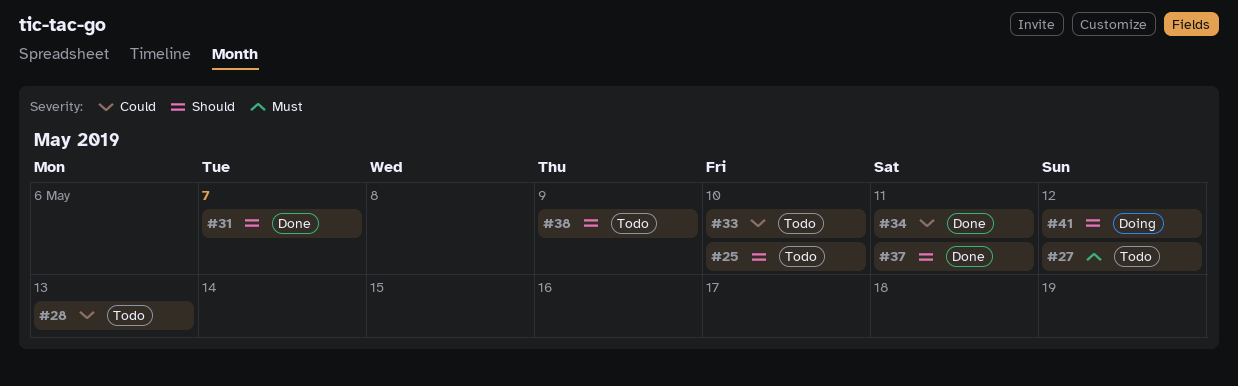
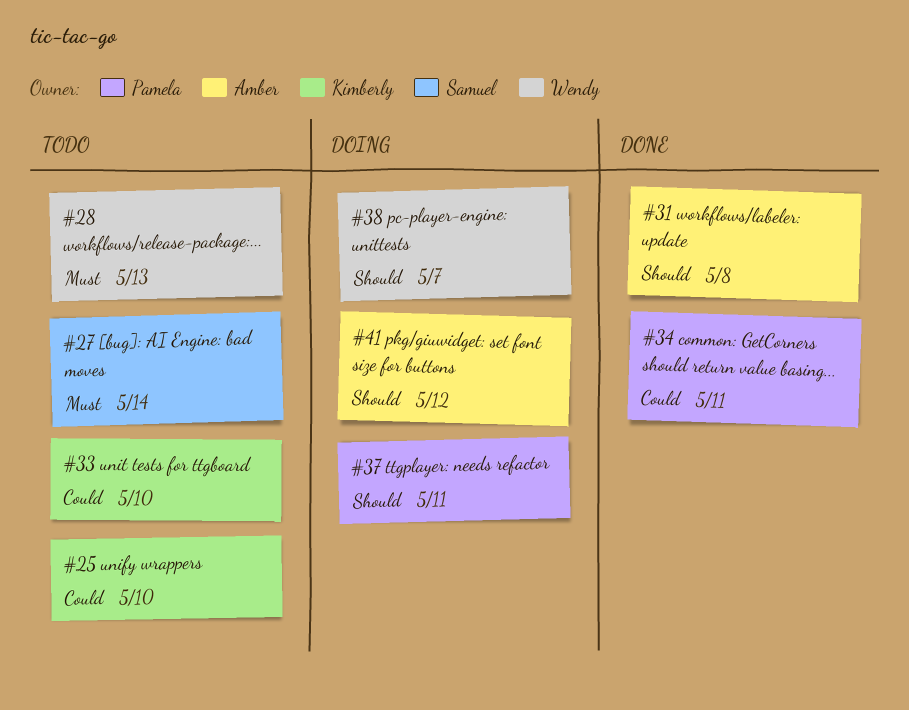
#25, priority: Should -> Could
#27, due: May 12 -> May 14
#28, priority: Could -> Must
#31, due: May 7 -> May 8
#37, status: Done -> Doing
#38, status: Todo -> Doing
#38, due: May 9 -> May 7

